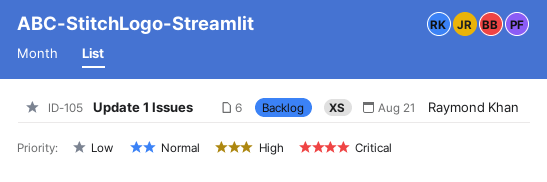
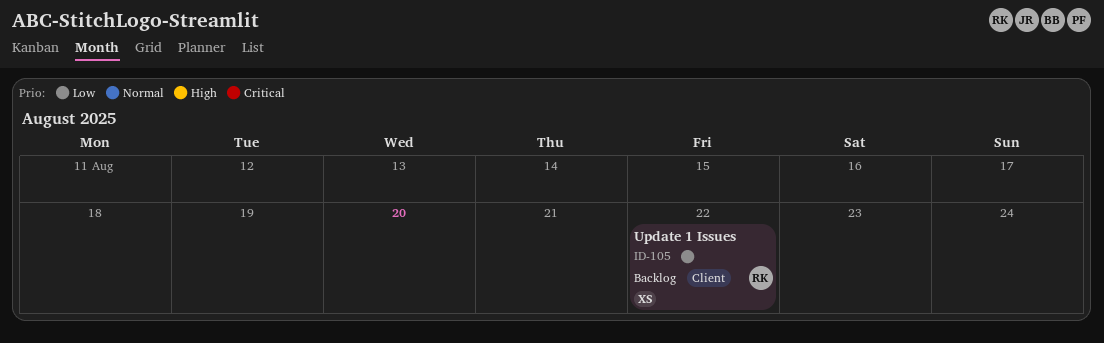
ID-105, due: Aug 21 -> Aug 22

